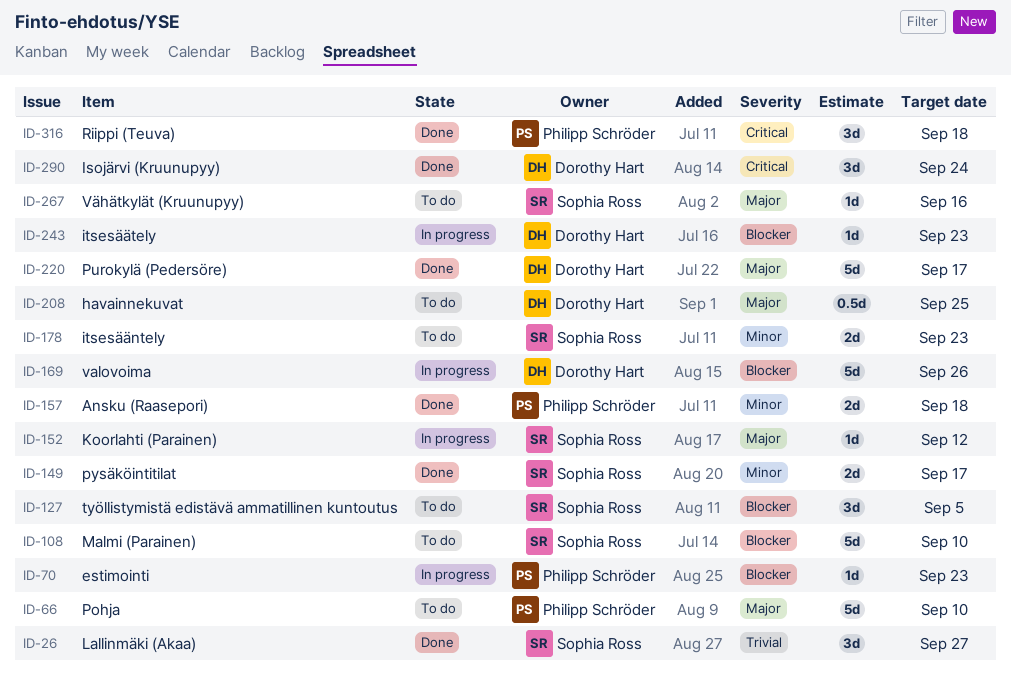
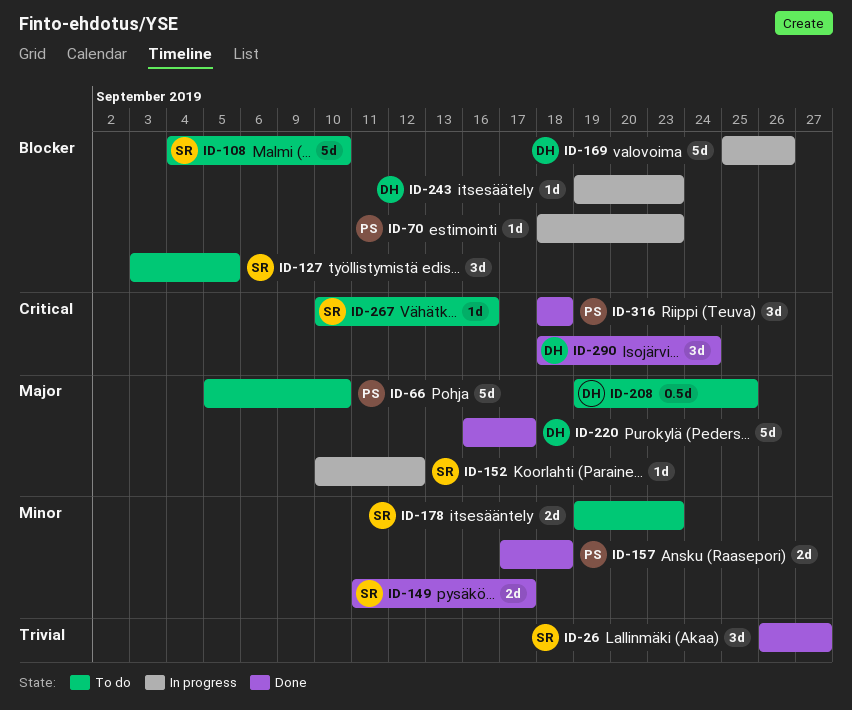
ID-267, priority: Major -> Critical

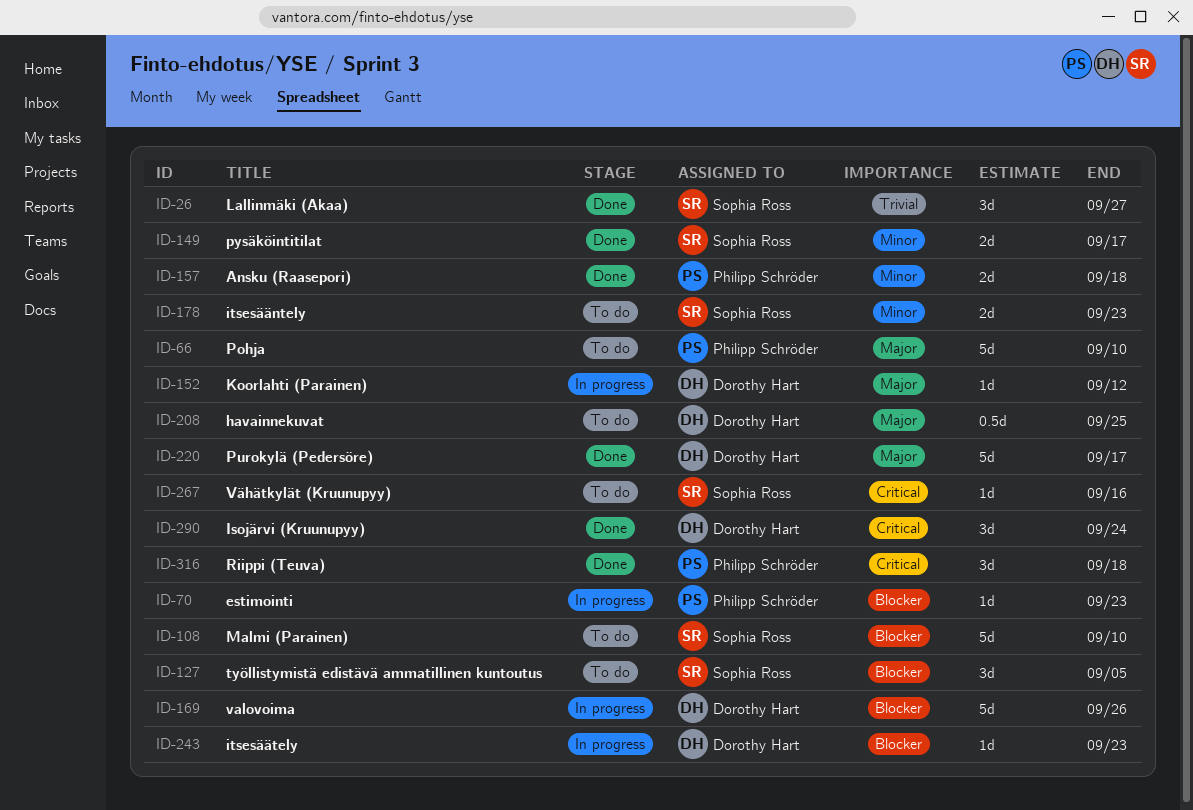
ID-152, owner: Sophia Ross -> Dorothy Hart

